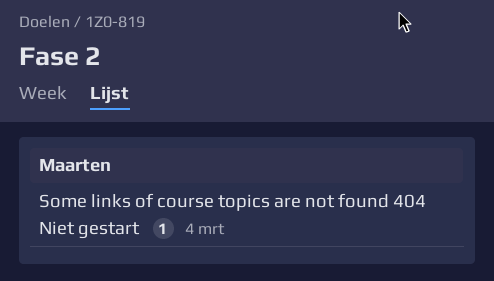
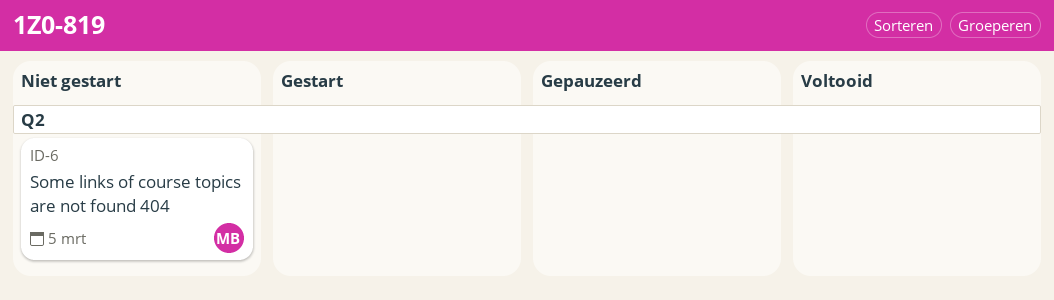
Some links of course topics are not found 404, due: Mar 4 -> Mar 5

